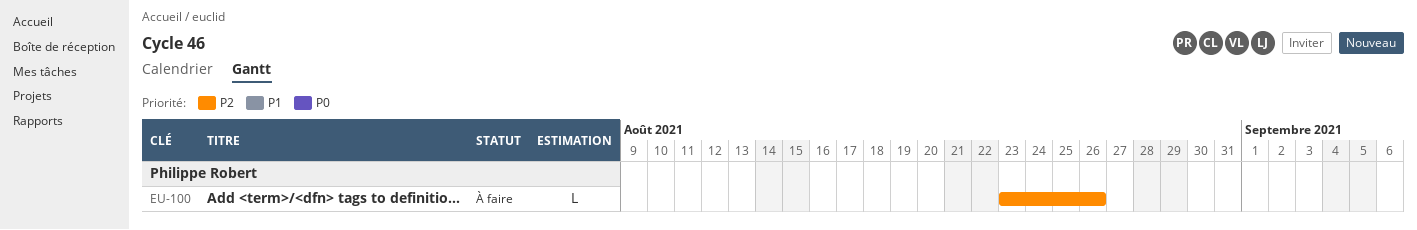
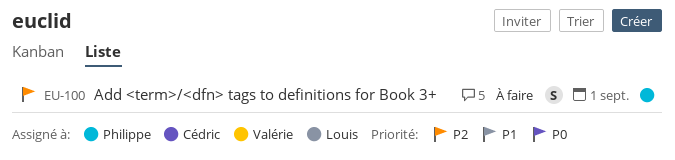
EU-100, estimate: L -> S
EU-100, due: Aug 26 -> Sep 1

